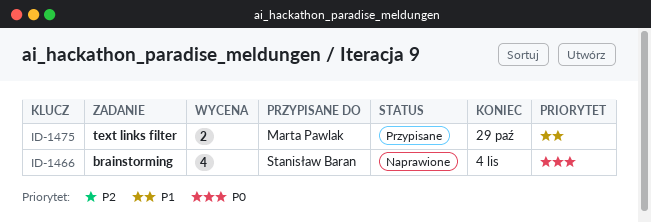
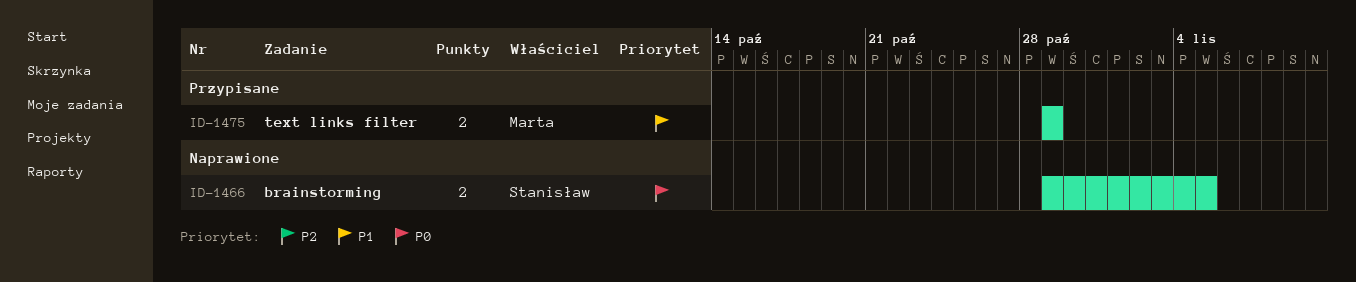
ID-1466, estimate: 4 -> 2
ID-1466, due: Nov 4 -> Nov 5

